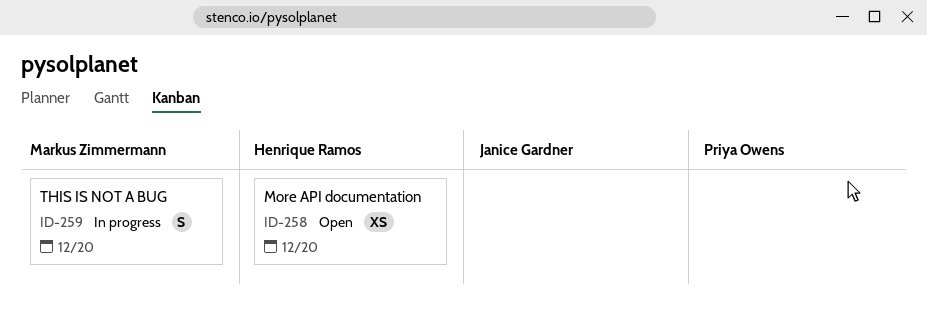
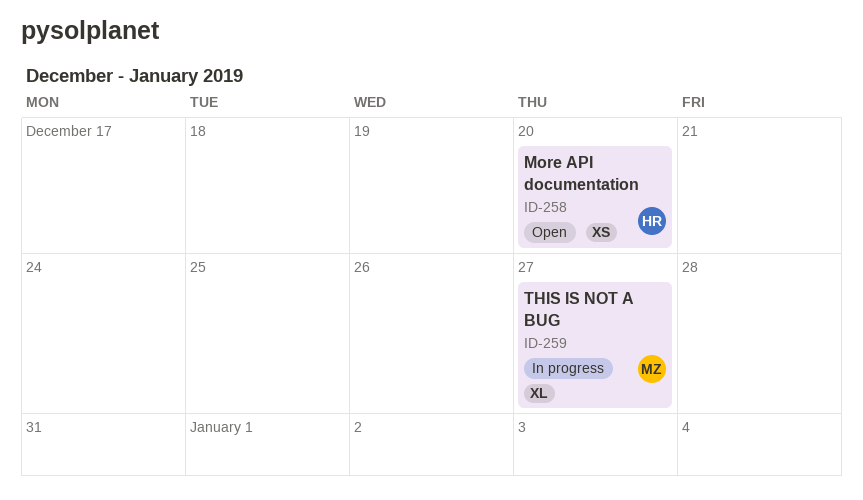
ID-259, estimate: S -> XL
ID-259, due: Dec 20 -> Dec 27

